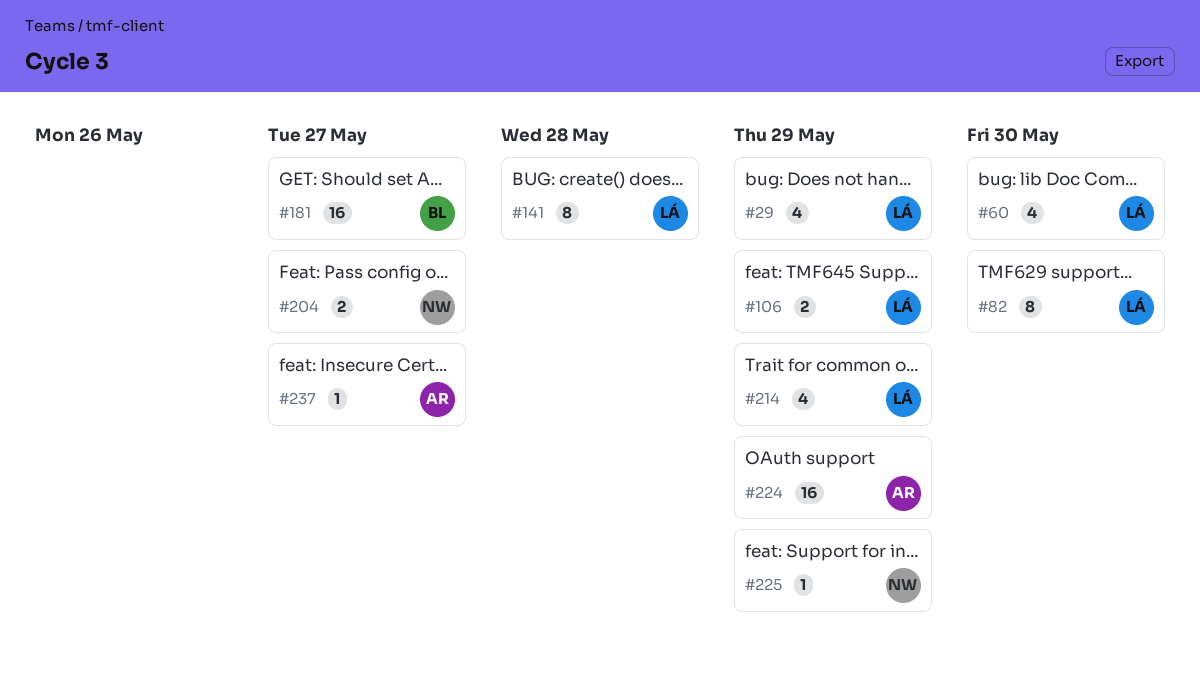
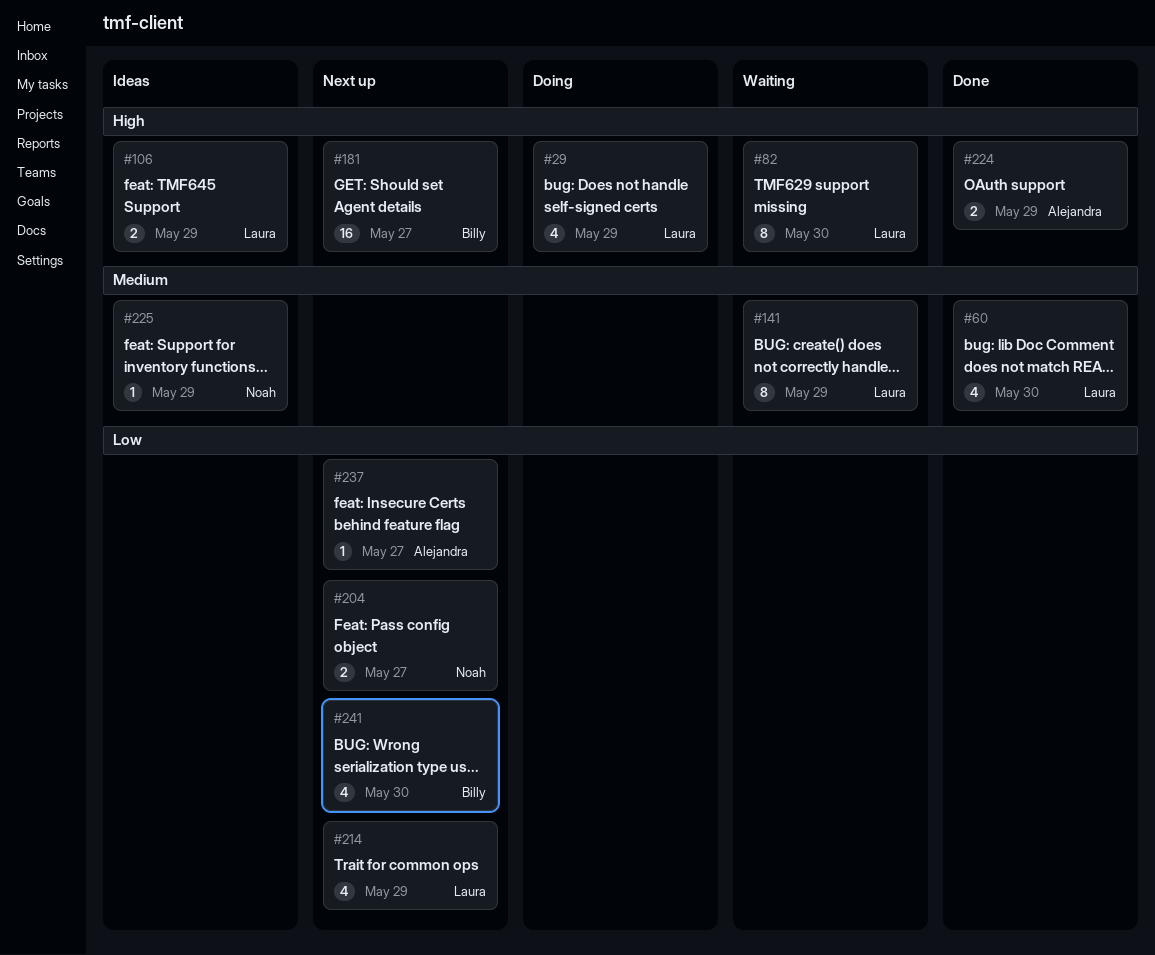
#141, due: May 28 -> May 29
#224, estimate: 16 -> 2
#241: none -> present

